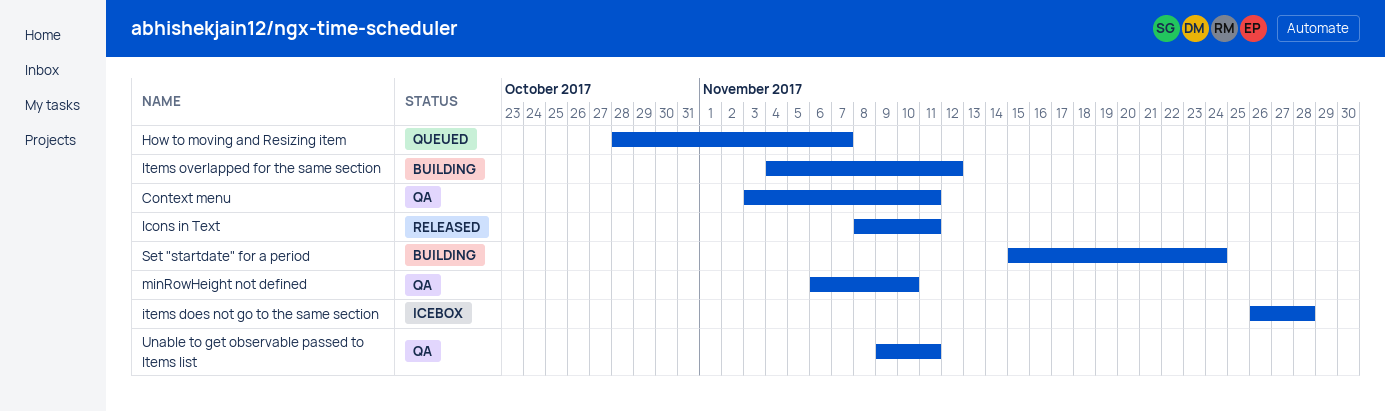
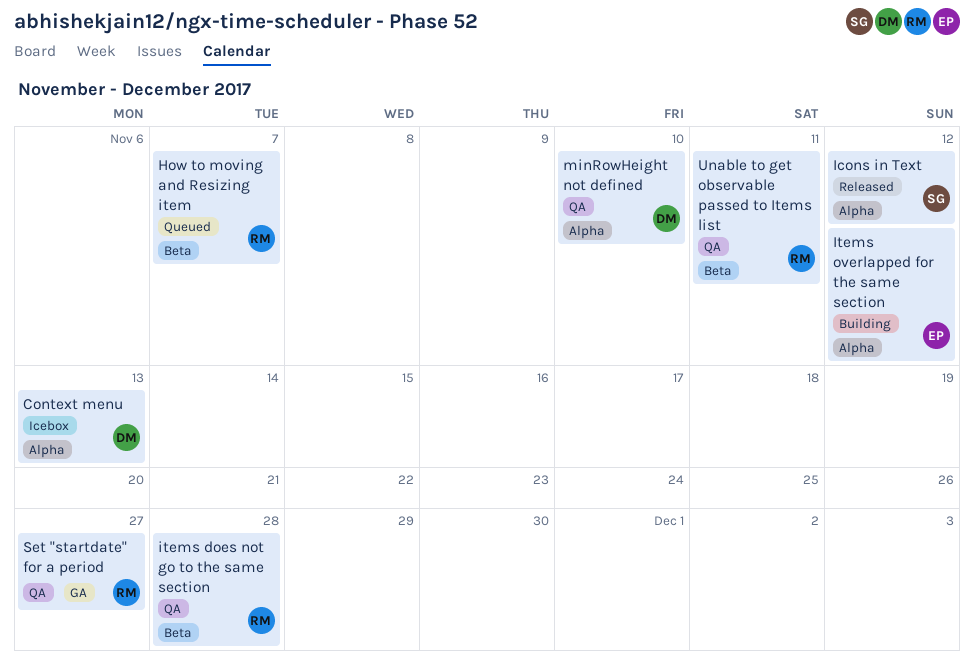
Context menu, status: QA -> Icebox
Context menu, due: Nov 11 -> Nov 13
Icons in Text, due: Nov 11 -> Nov 12
items does not go to the same section, status: Icebox -> QA
Set "startdate" for a period, status: Building -> QA
Set "startdate" for a period, due: Nov 24 -> Nov 27

